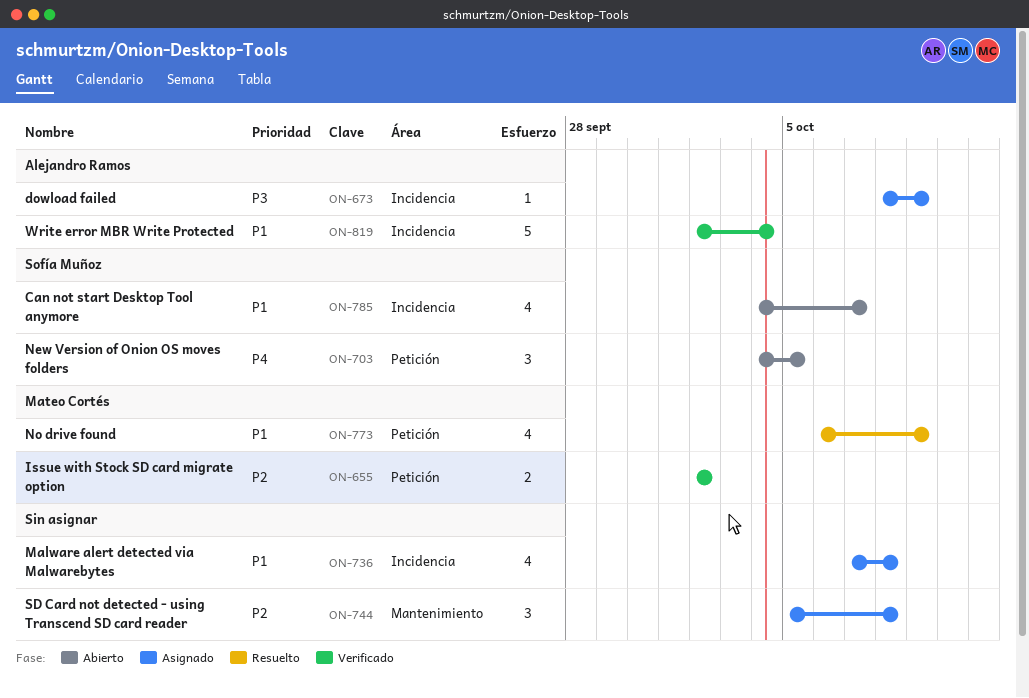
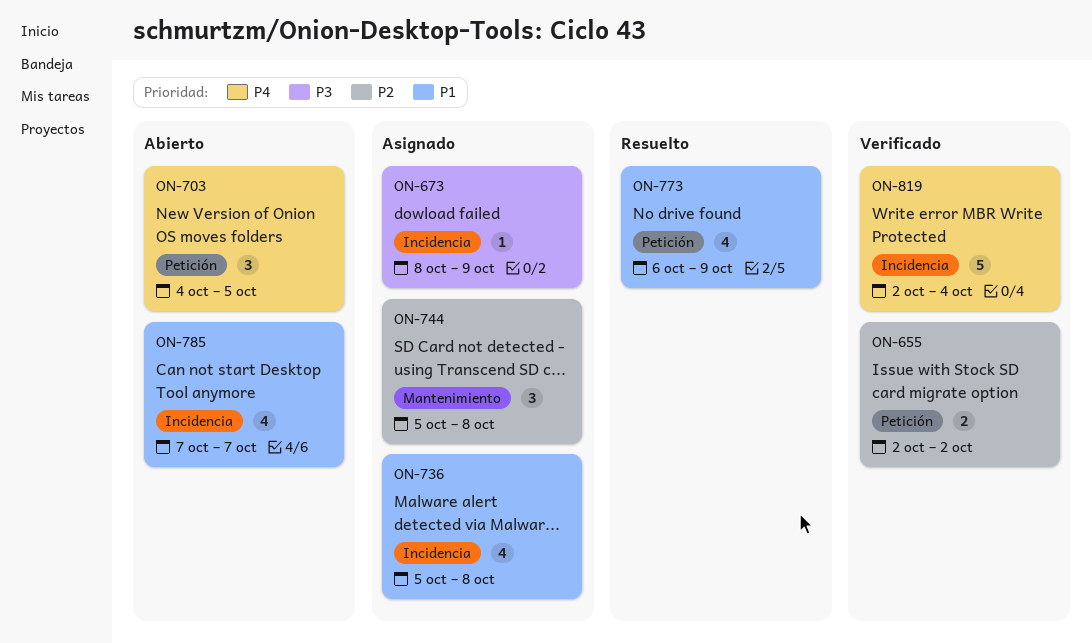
ON-736, start: Oct 7 -> Oct 5
ON-785, start: Oct 4 -> Oct 7
ON-819, priority: P1 -> P4

